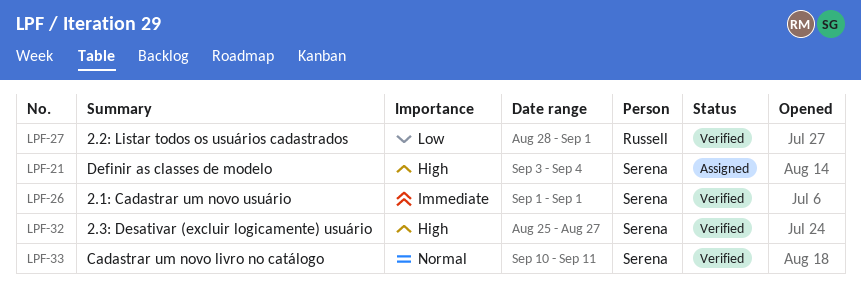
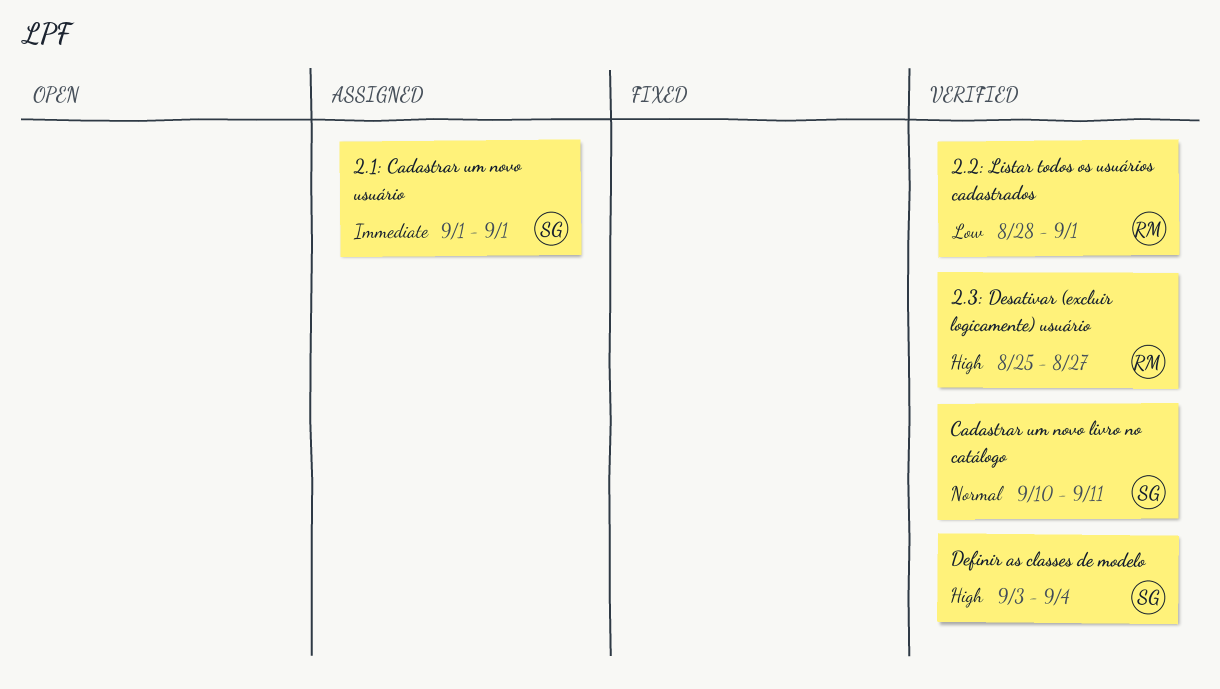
2.1: Cadastrar um novo usuário, status: Verified -> Assigned
2.3: Desativar (excluir logicamente) usuário, owner: Serena -> Russell
Definir as classes de modelo, status: Assigned -> Verified

